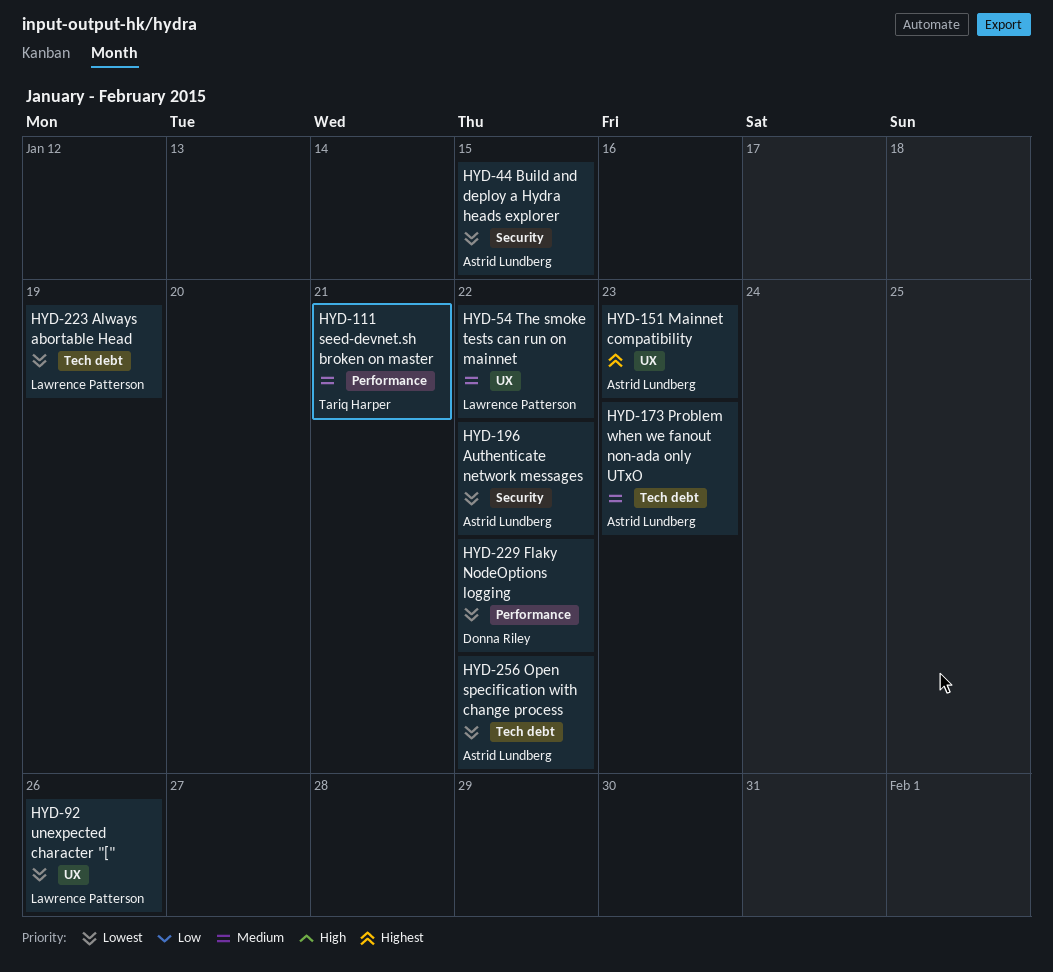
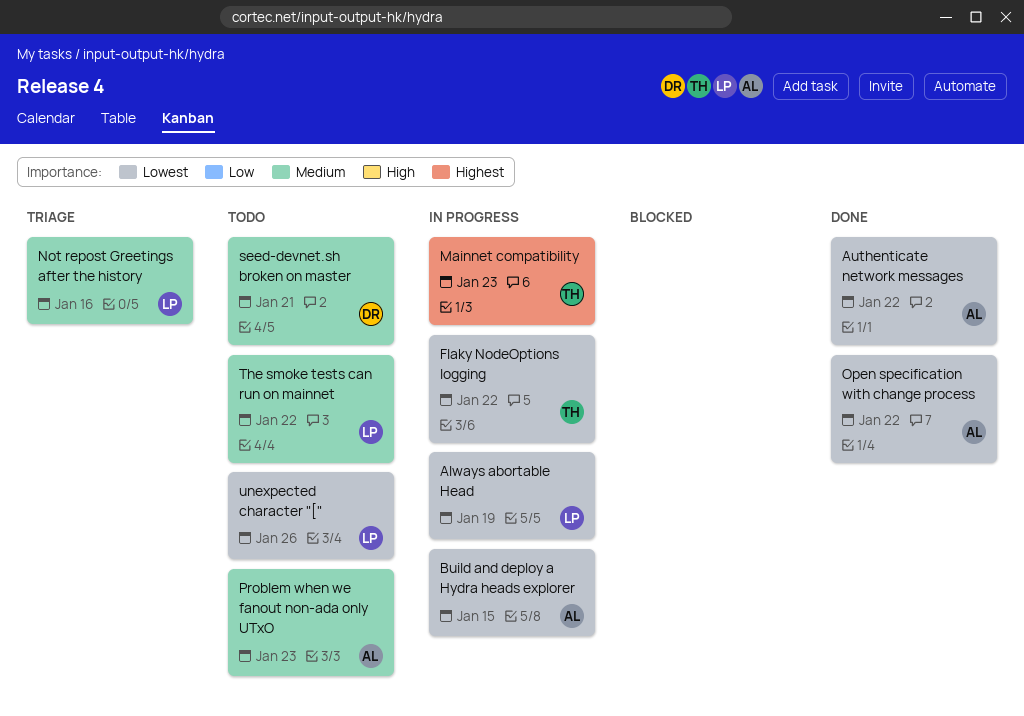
Flaky NodeOptions logging, owner: Donna Riley -> Tariq Harper
Mainnet compatibility, owner: Astrid Lundberg -> Tariq Harper
Not repost Greetings after the history: none -> present
seed-devnet.sh broken on master, owner: Tariq Harper -> Donna Riley

